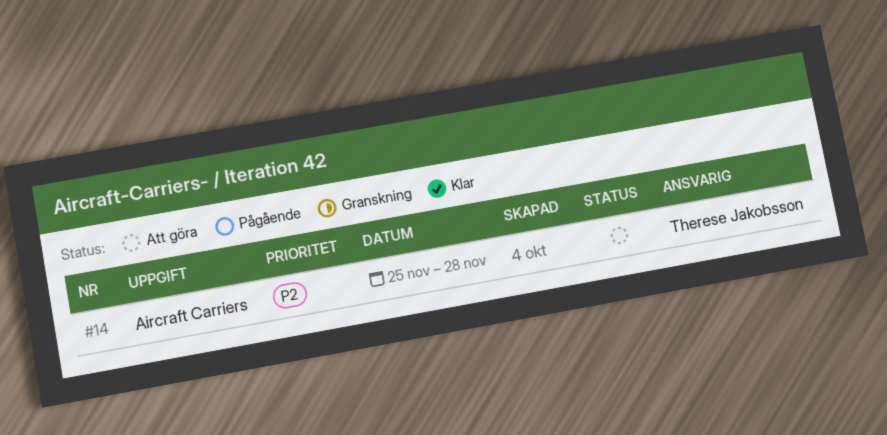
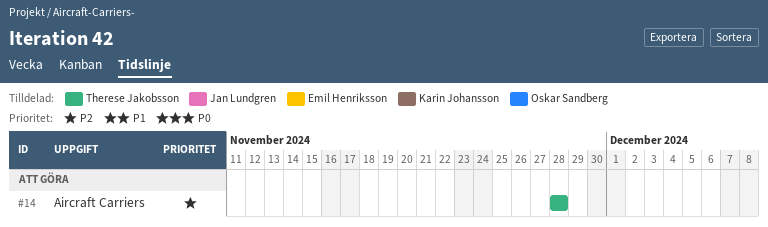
#14, start: Nov 25 -> Nov 28

